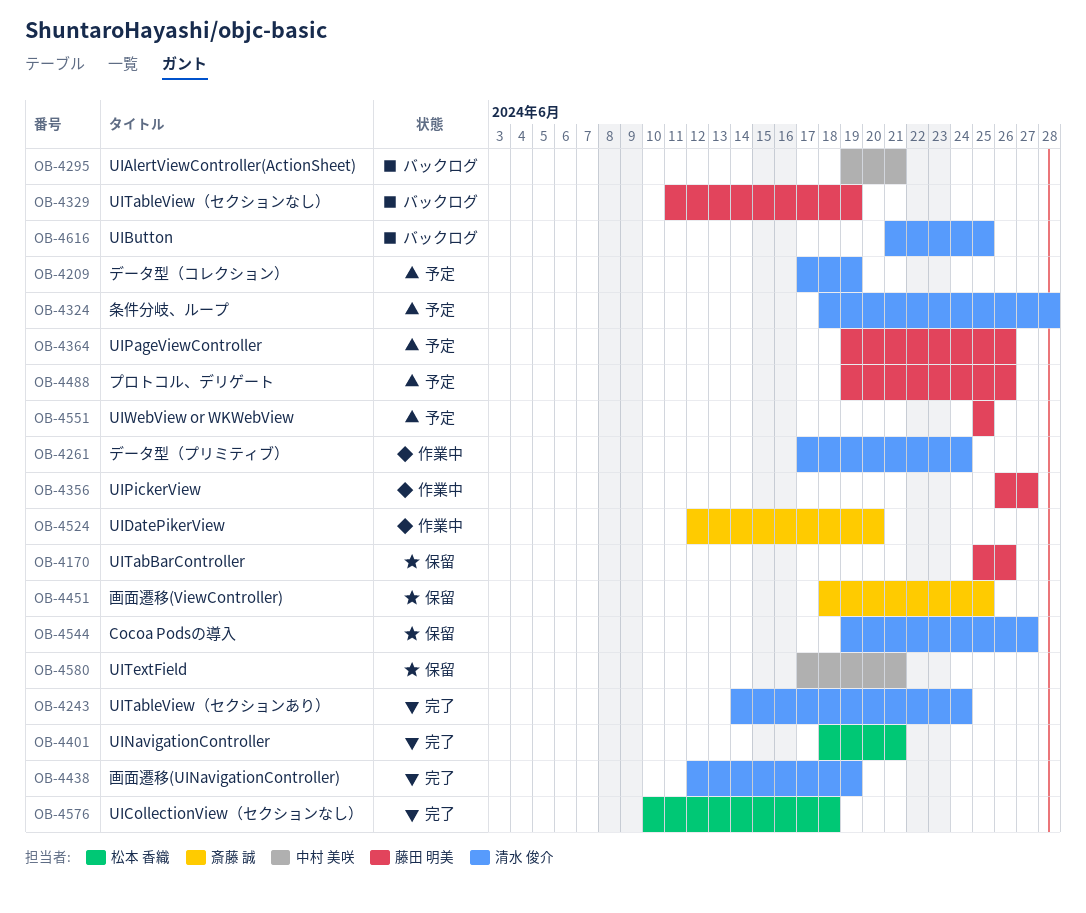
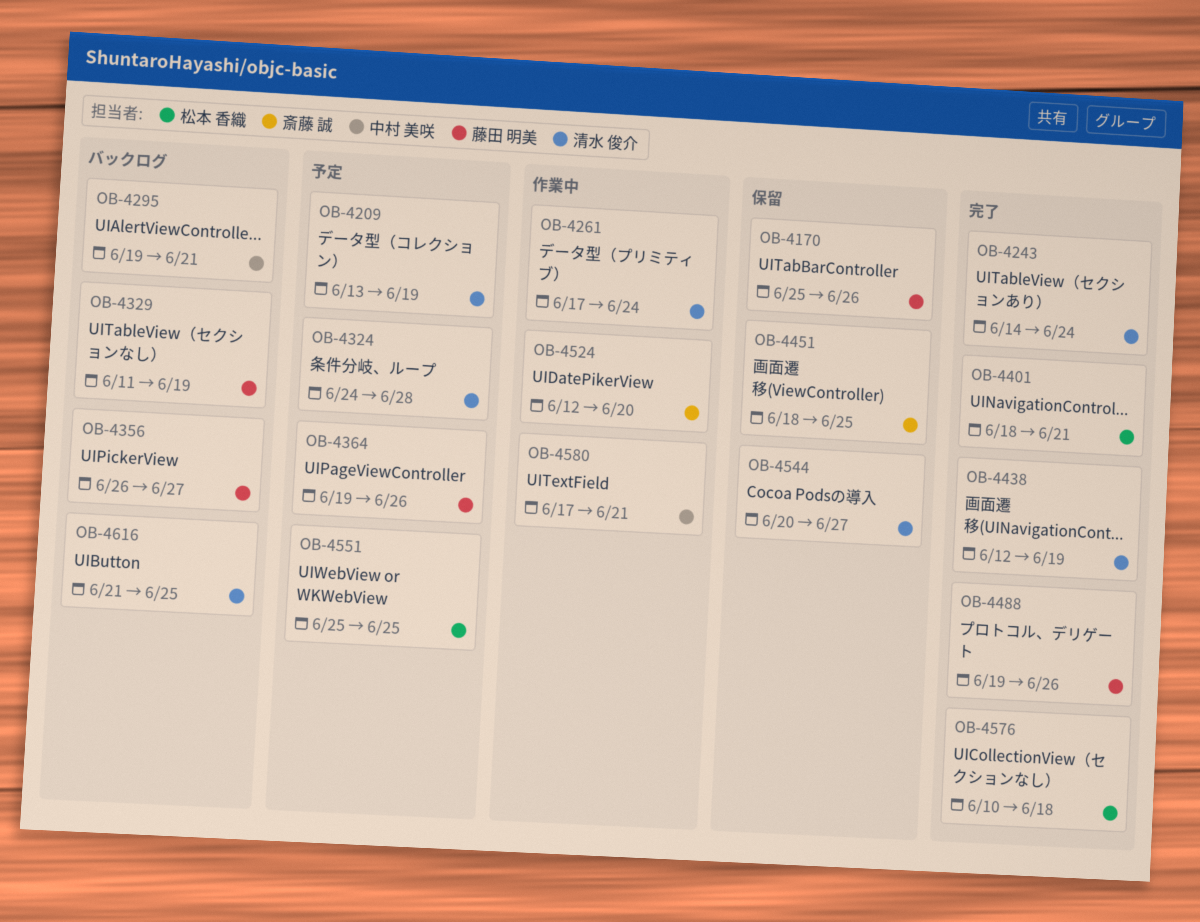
OB-4209, start: Jun 17 -> Jun 13
OB-4324, start: Jun 18 -> Jun 24
OB-4356, status: 作業中 -> バックログ
OB-4488, status: 予定 -> 完了
OB-4544, start: Jun 19 -> Jun 20
OB-4551, owner: 藤田 明美 -> 松本 香織
OB-4580, status: 保留 -> 作業中

